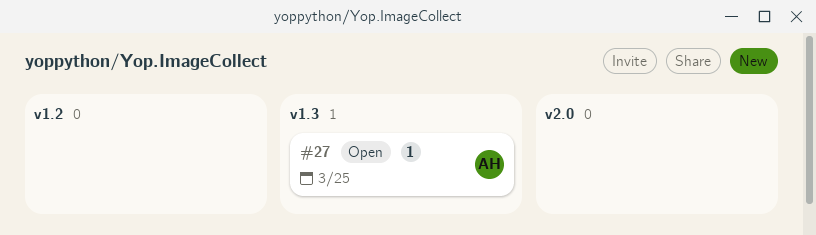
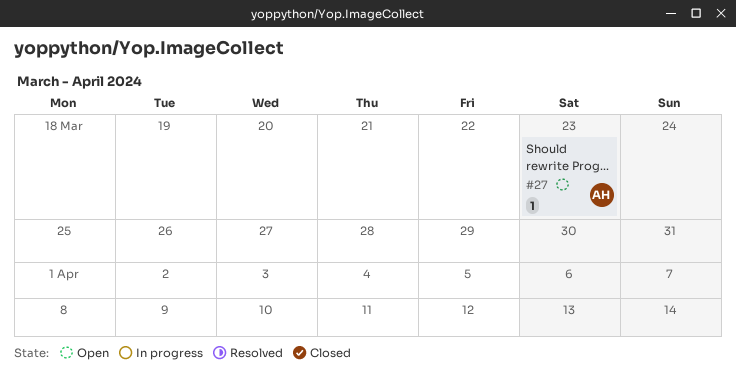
#27, due: Mar 25 -> Mar 23

